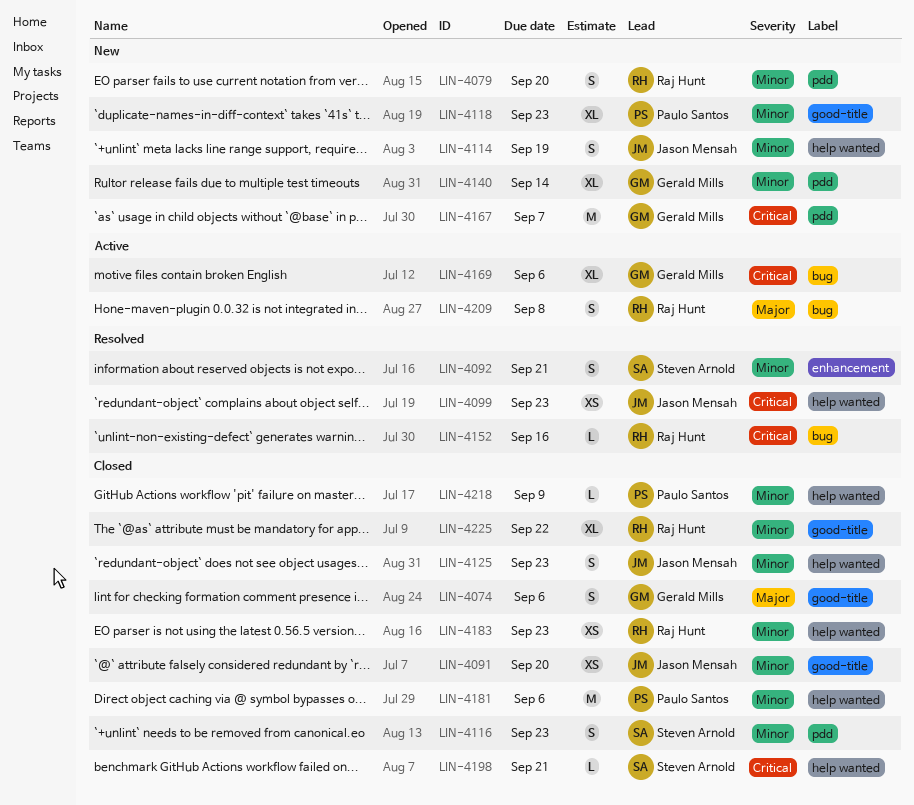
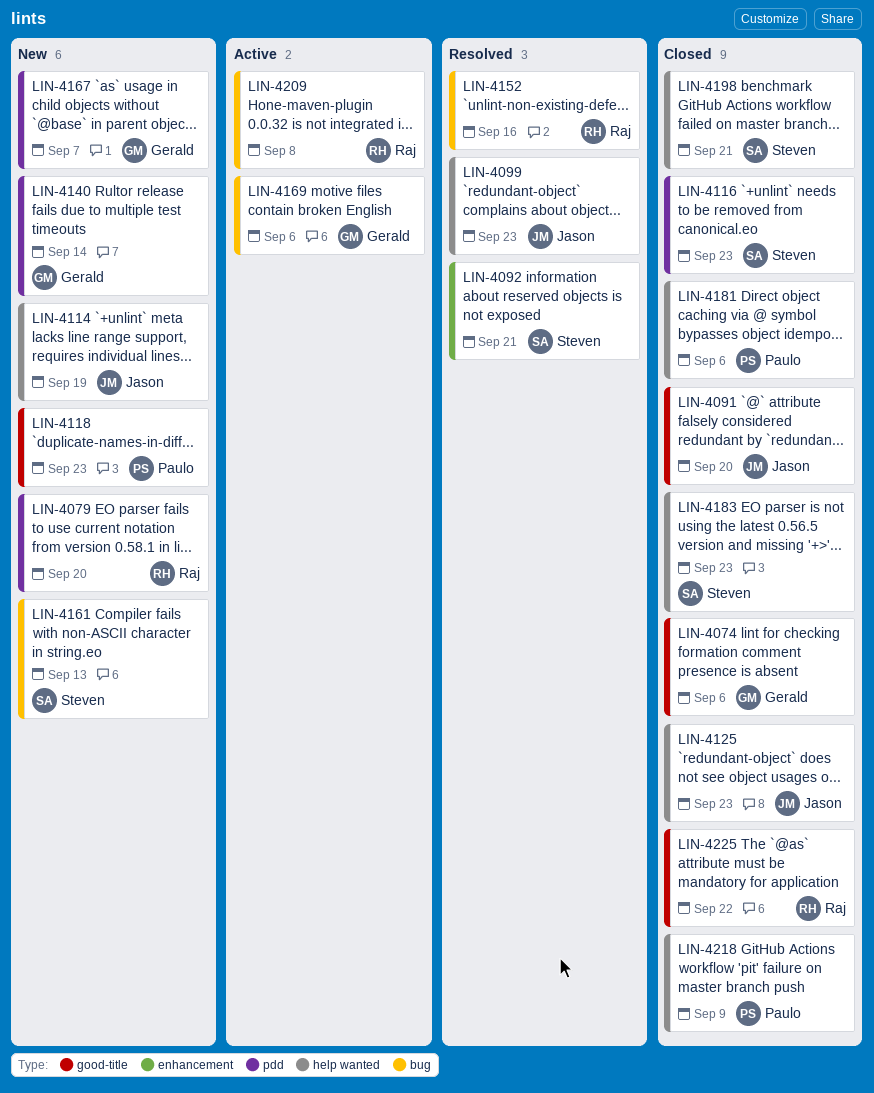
LIN-4161: none -> present
LIN-4183, owner: Raj Hunt -> Steven Arnold

